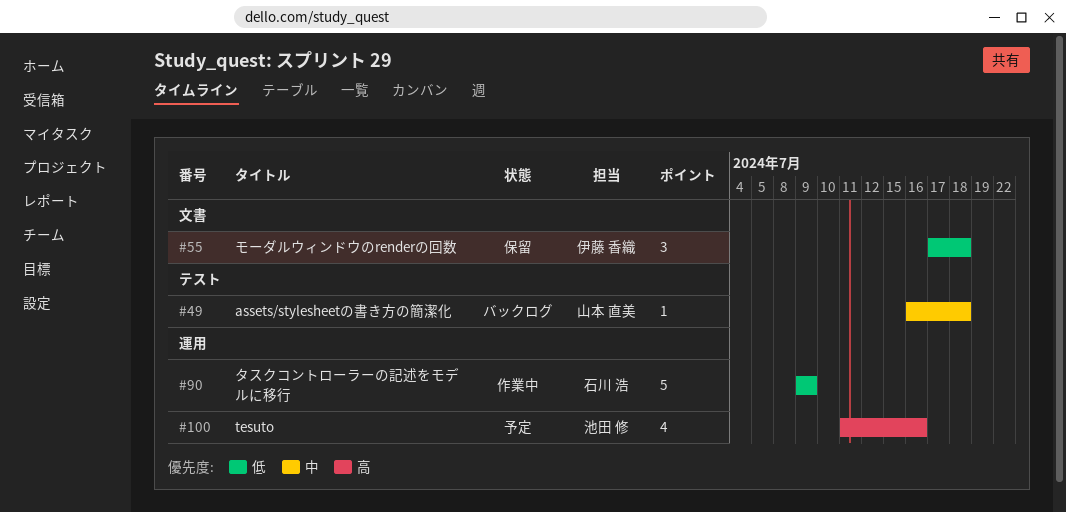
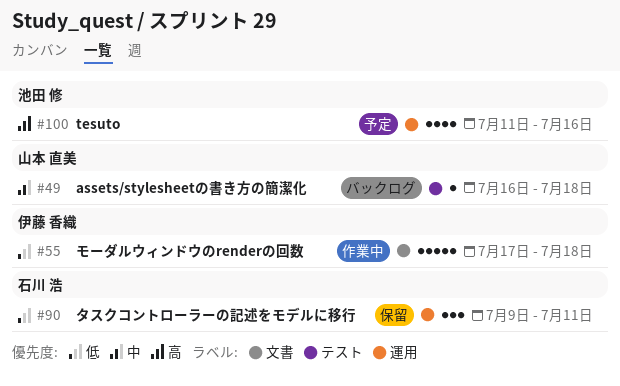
#55, status: 保留 -> 作業中
#55, estimate: 3 -> 5
#90, status: 作業中 -> 保留
#90, estimate: 5 -> 3
#90, due: Jul 9 -> Jul 11

